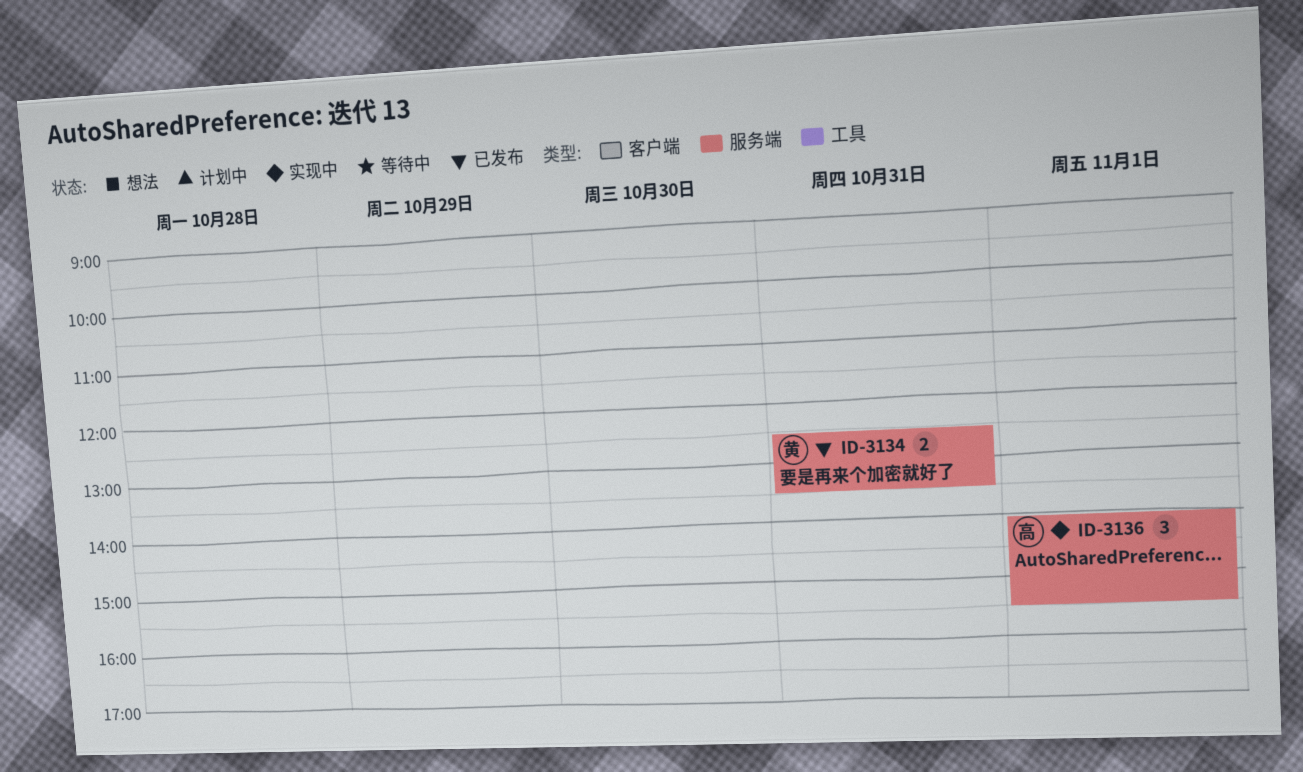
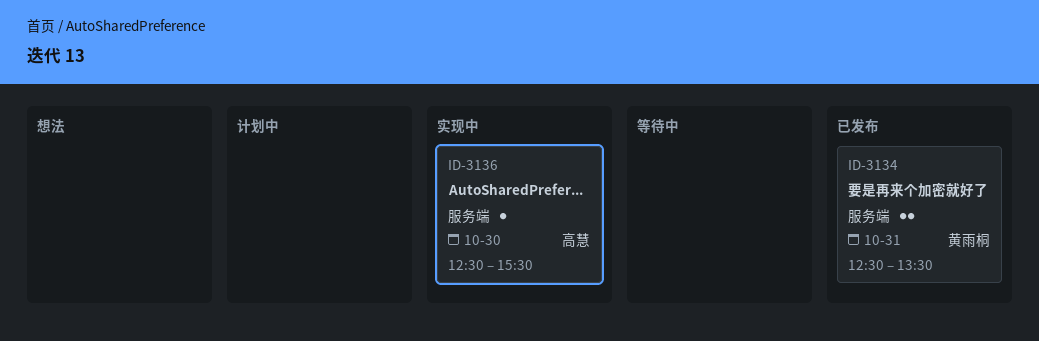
ID-3136, estimate: 3 -> 1
ID-3136, day: Nov 1 -> Oct 30
ID-3136, begins: 14:00 -> 12:30

